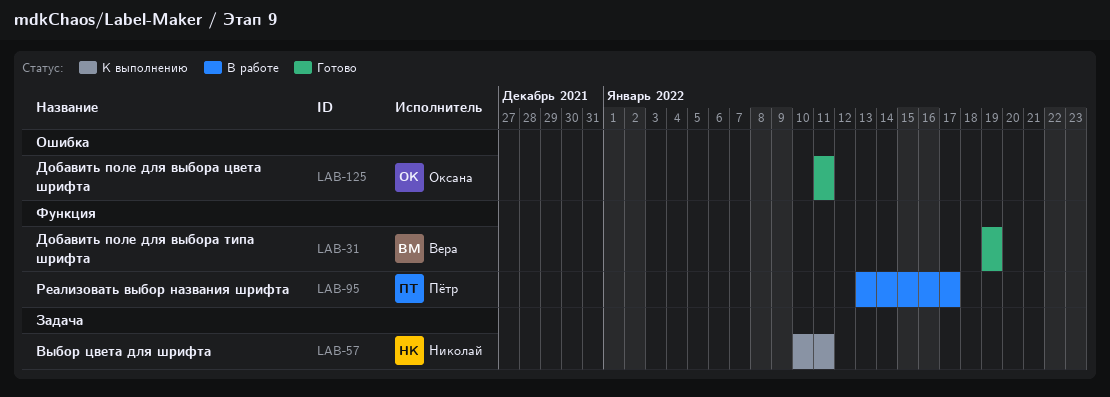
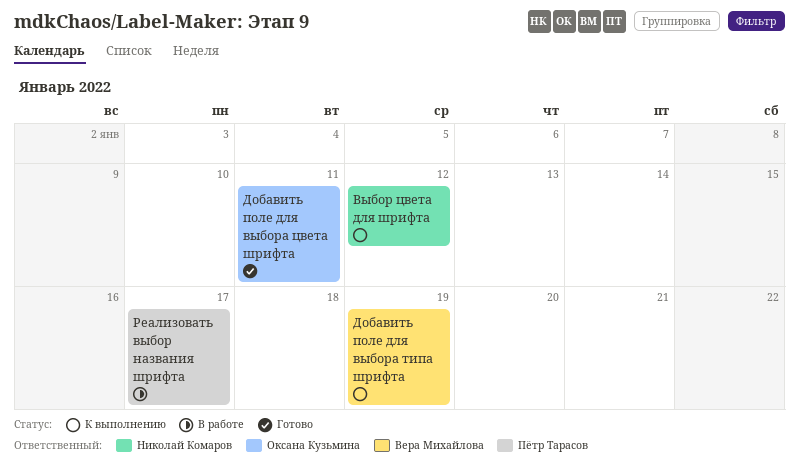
Выбор цвета для шрифта, due: Jan 11 -> Jan 12
Добавить поле для выбора типа шрифта, status: Готово -> К выполнению

